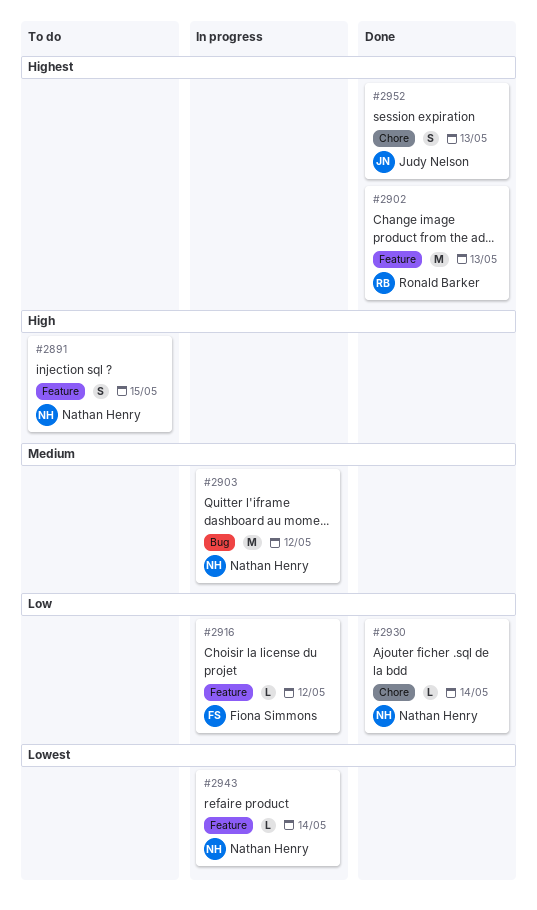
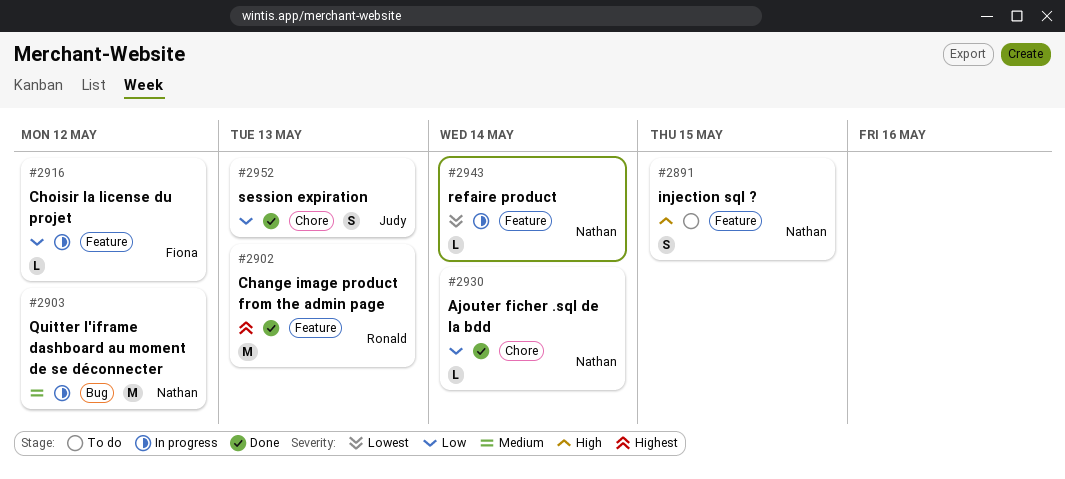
#2952, priority: Highest -> Low

